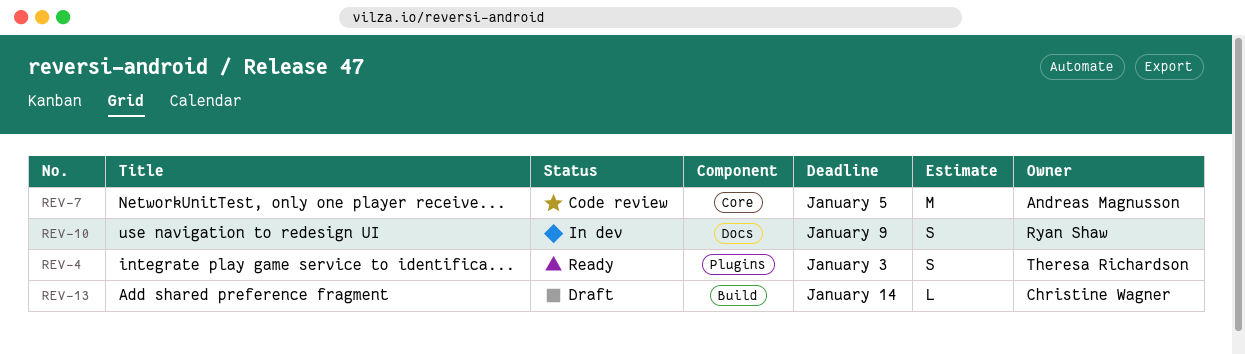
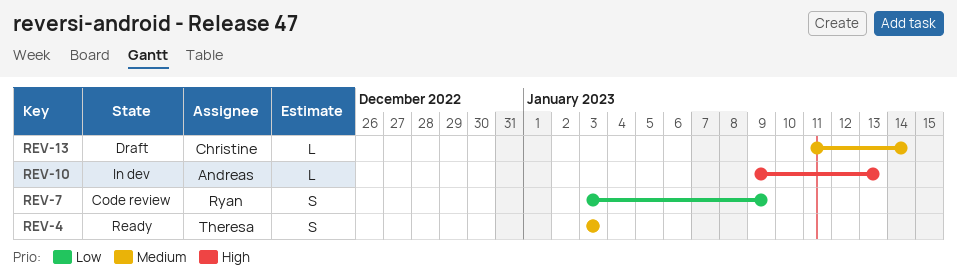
REV-7, owner: Andreas Magnusson -> Ryan Shaw
REV-7, estimate: M -> S
REV-7, due: Jan 5 -> Jan 9
REV-10, owner: Ryan Shaw -> Andreas Magnusson
REV-10, estimate: S -> L
REV-10, due: Jan 9 -> Jan 13

